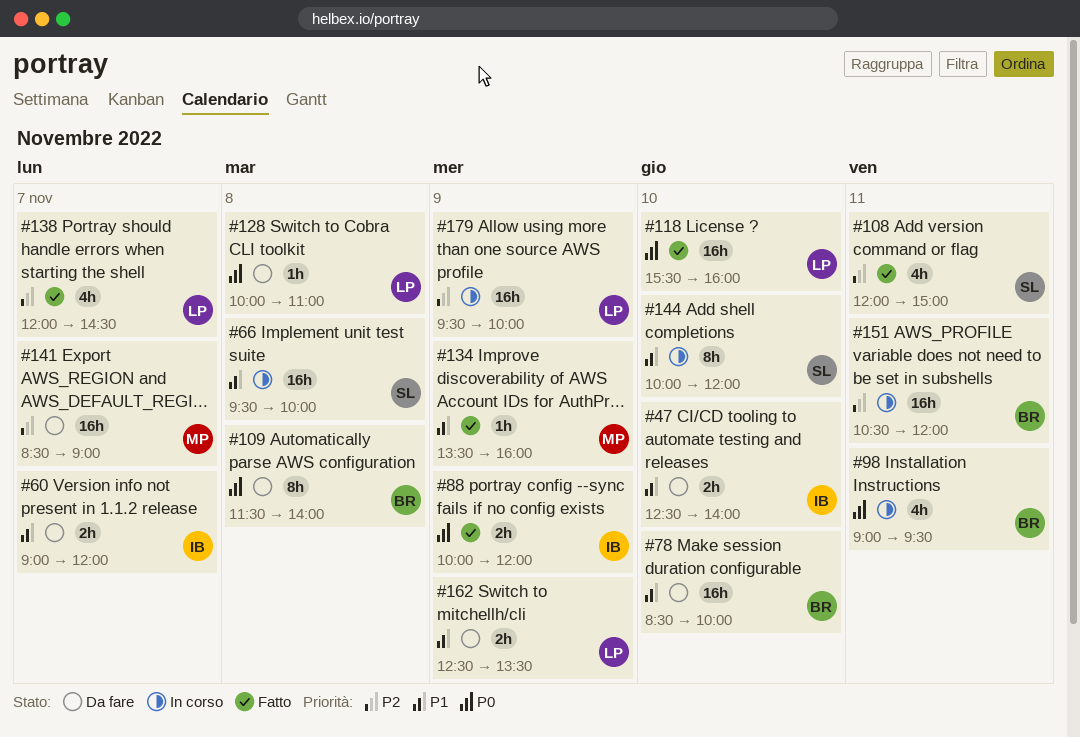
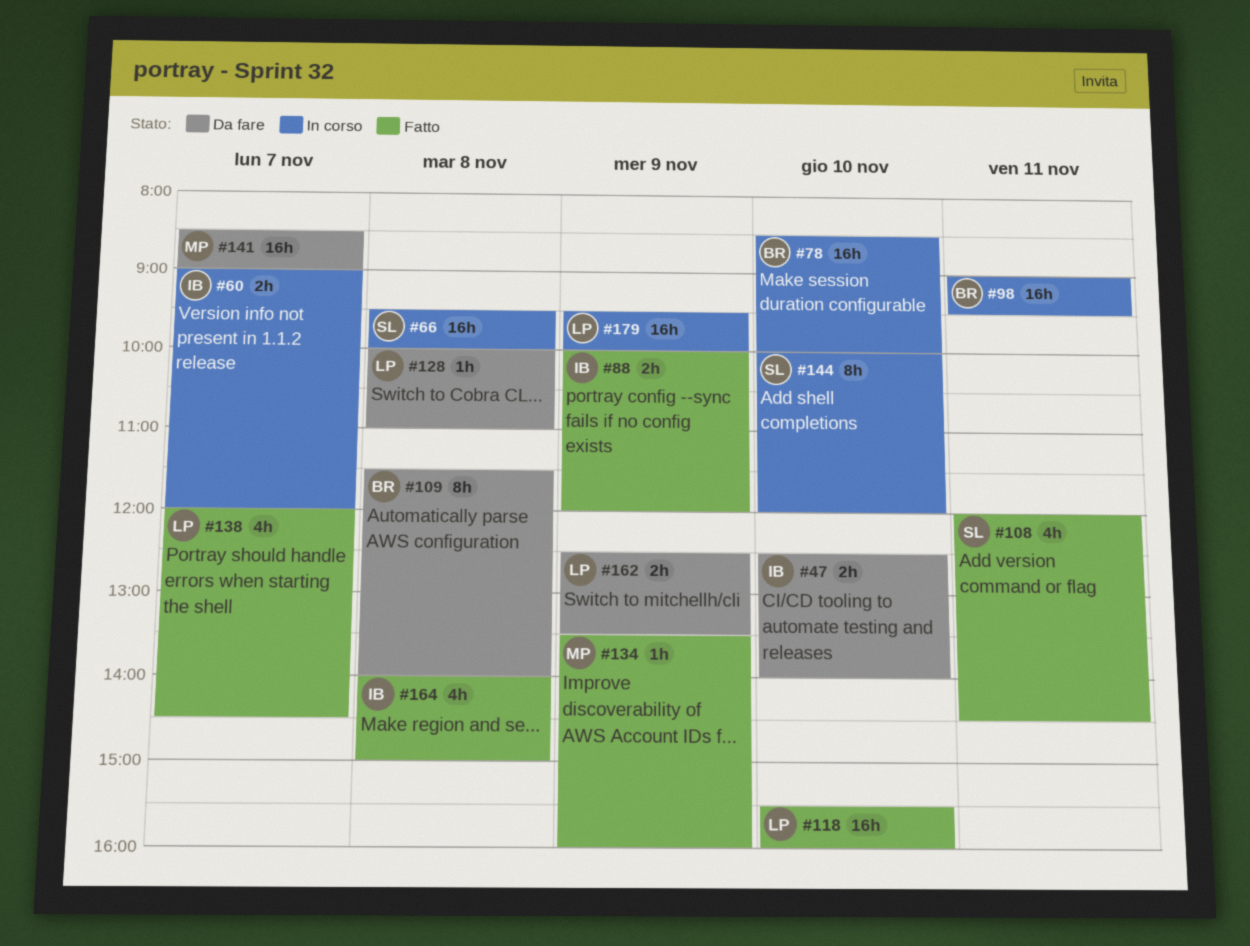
#60, status: Da fare -> In corso
#78, status: Da fare -> In corso
#98, estimate: 4h -> 16h
#108, ends: 15:00 -> 14:30
#151: present -> none
#164: none -> present

